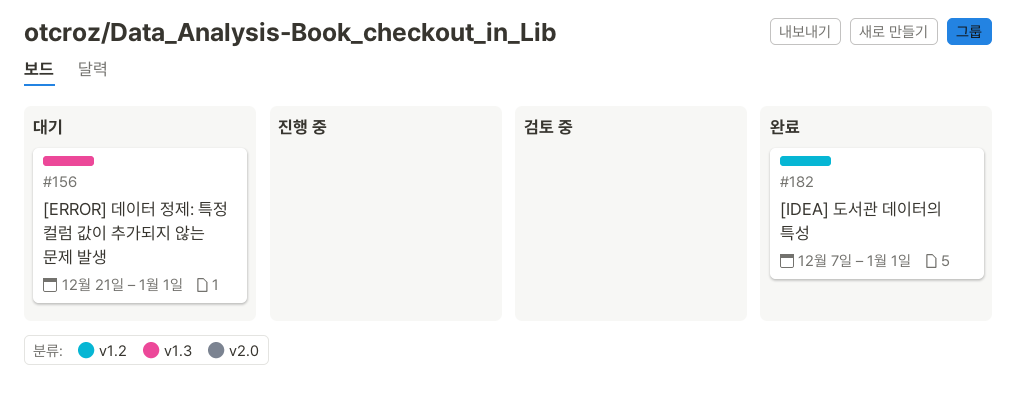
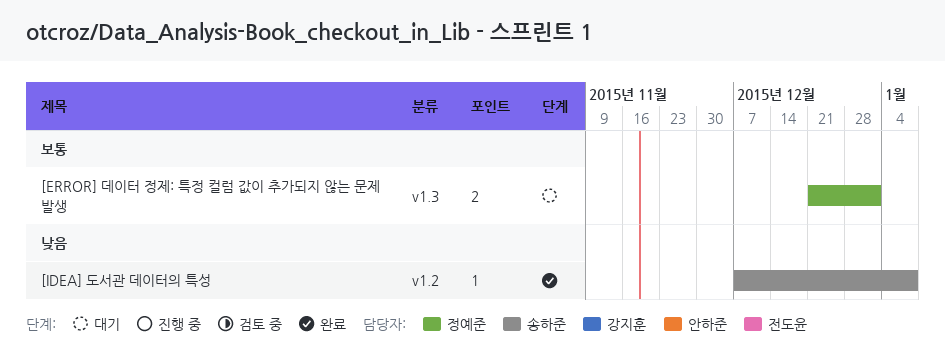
[IDEA] 도서관 데이터의 특성, due: Jan 1 -> Jan 8

